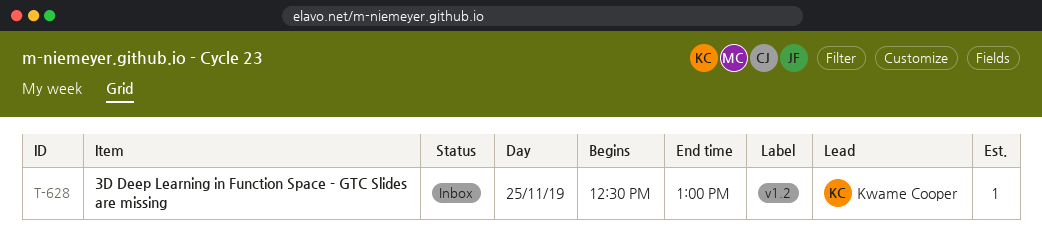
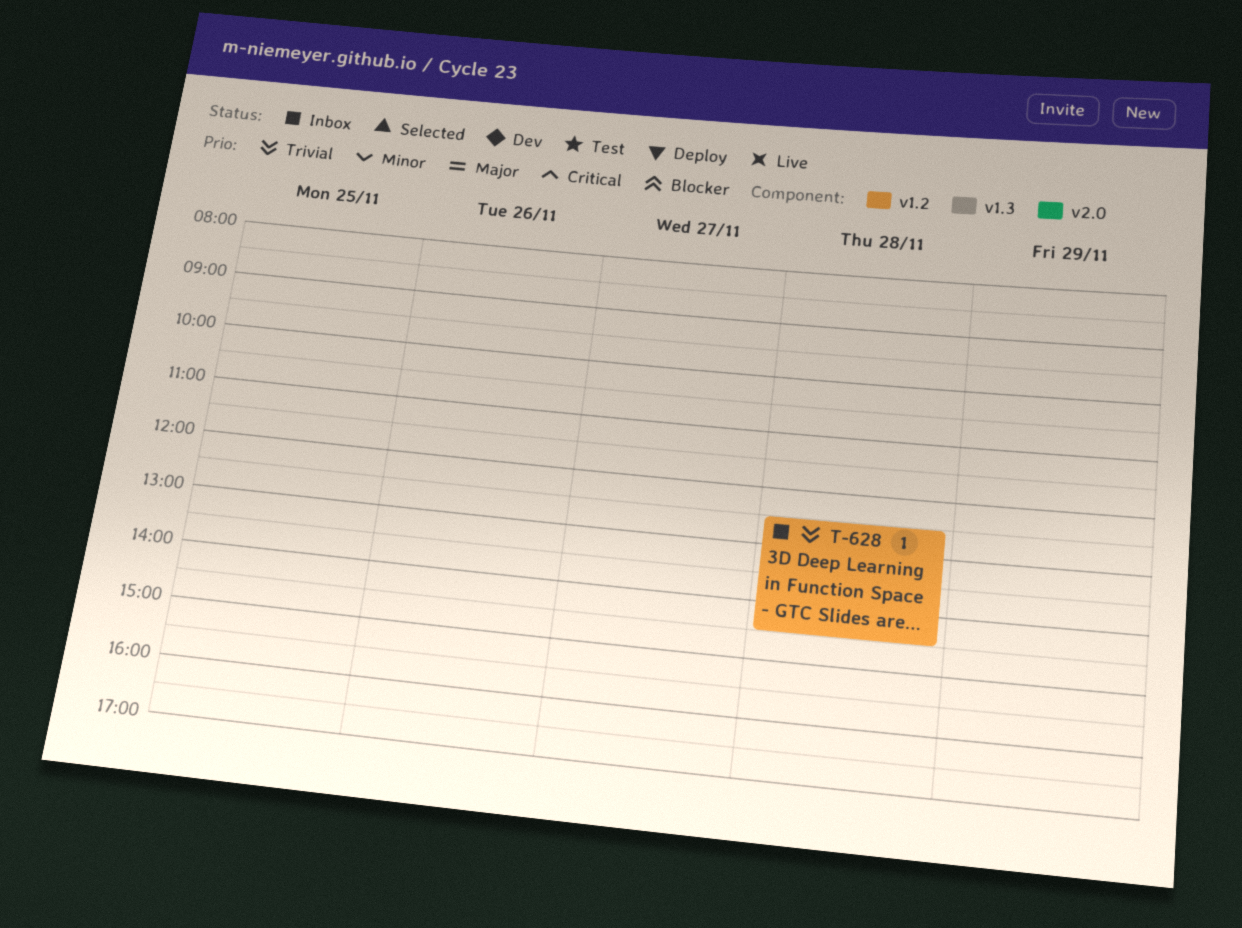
T-628, day: Nov 25 -> Nov 28
T-628, ends: 13:00 -> 14:30

